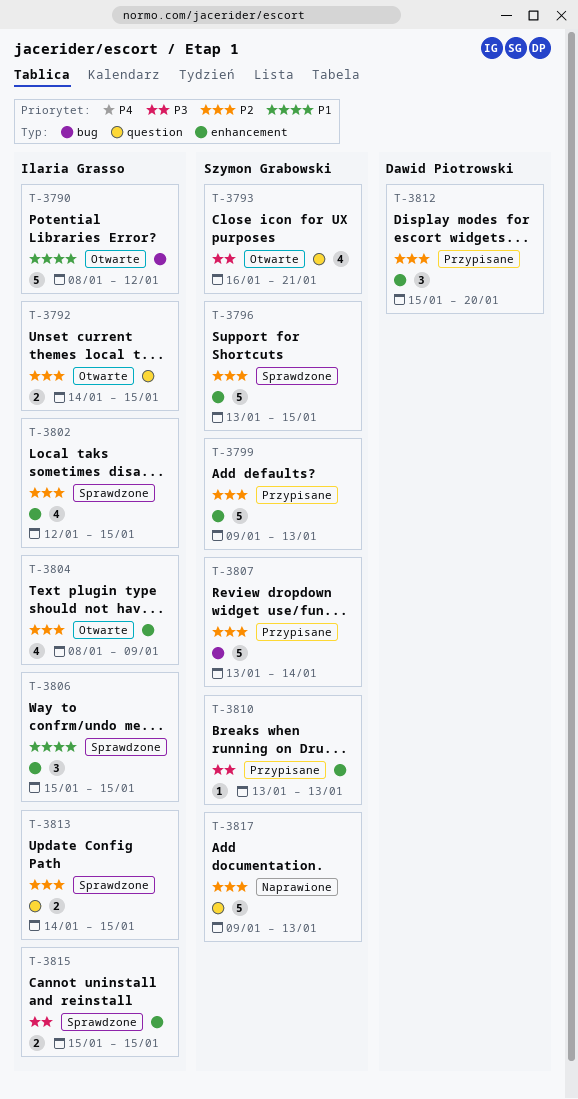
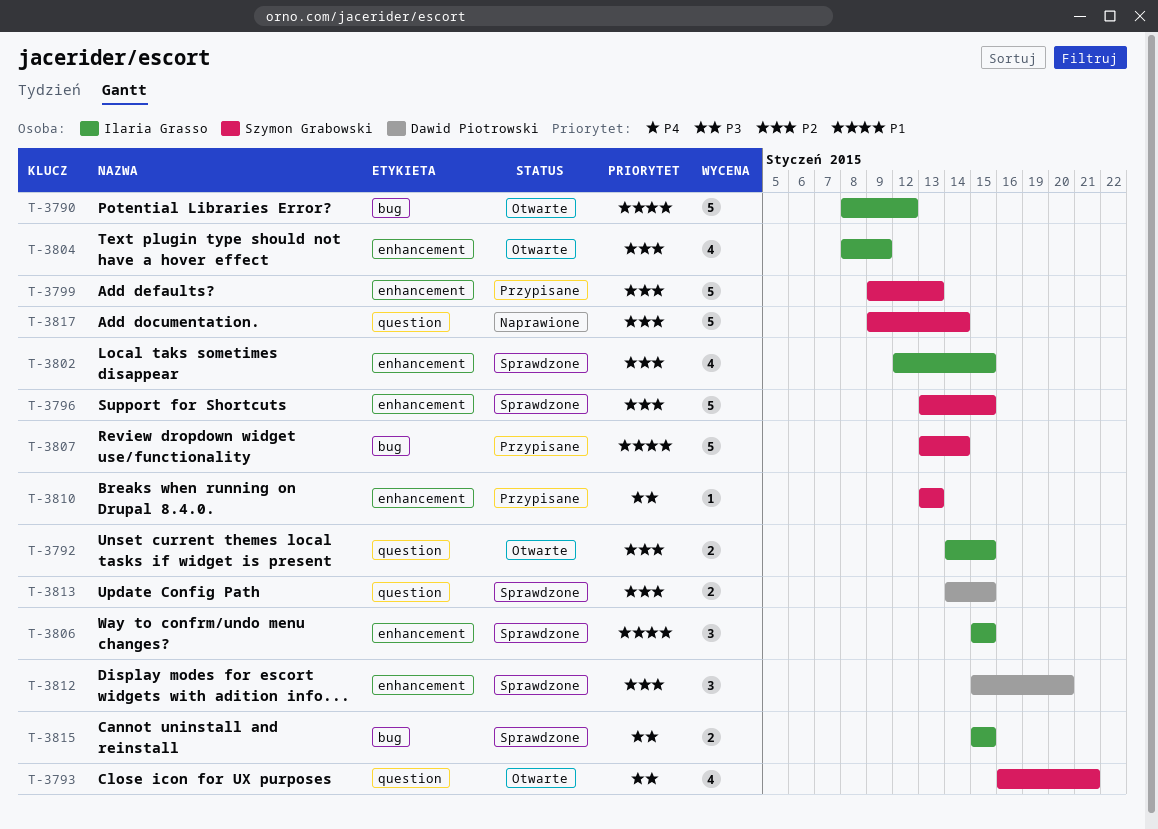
T-3807, priority: P2 -> P1
T-3812, status: Przypisane -> Sprawdzone
T-3813, owner: Ilaria Grasso -> Dawid Piotrowski
T-3815, label: enhancement -> bug
T-3817, due: Jan 13 -> Jan 14

